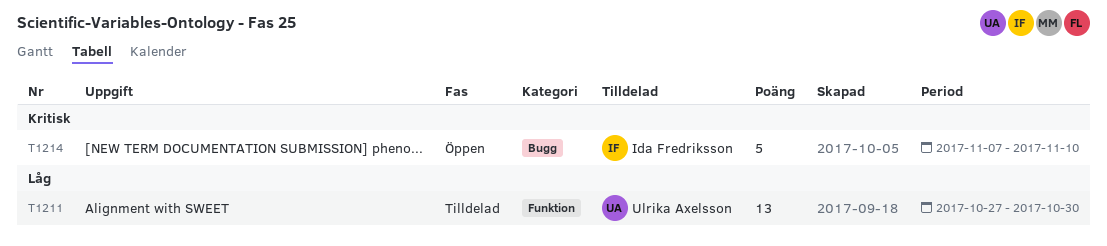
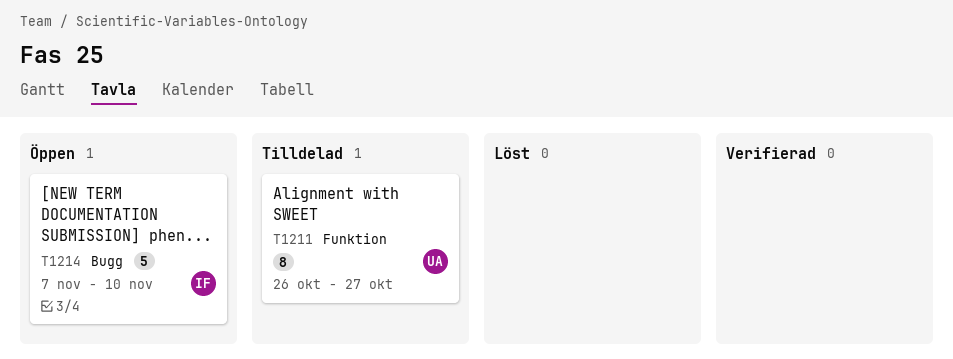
T1211, estimate: 13 -> 8
T1211, start: Oct 27 -> Oct 26
T1211, due: Oct 30 -> Oct 27

